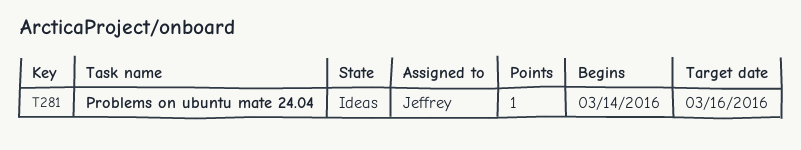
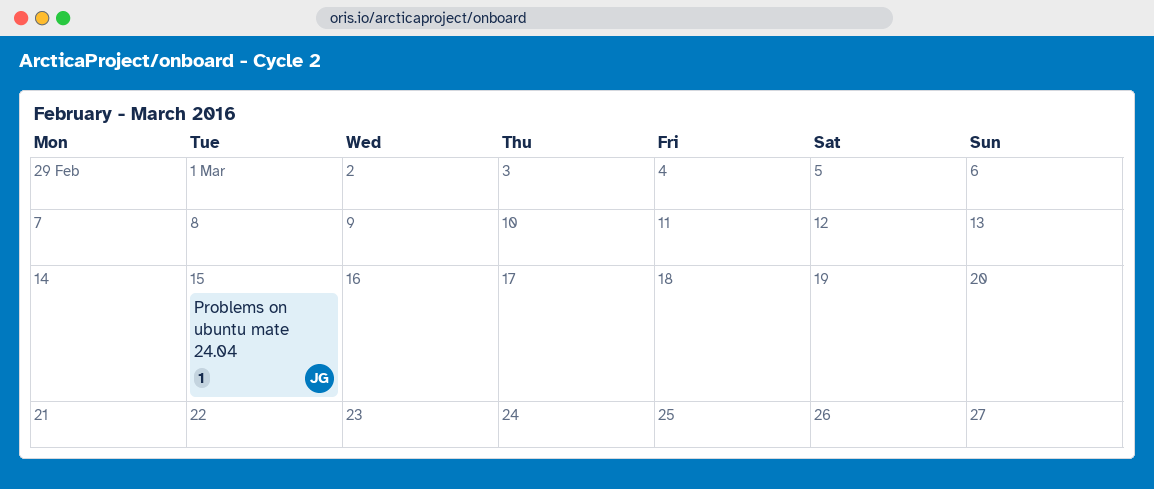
Problems on ubuntu mate 24.04, due: Mar 16 -> Mar 15

